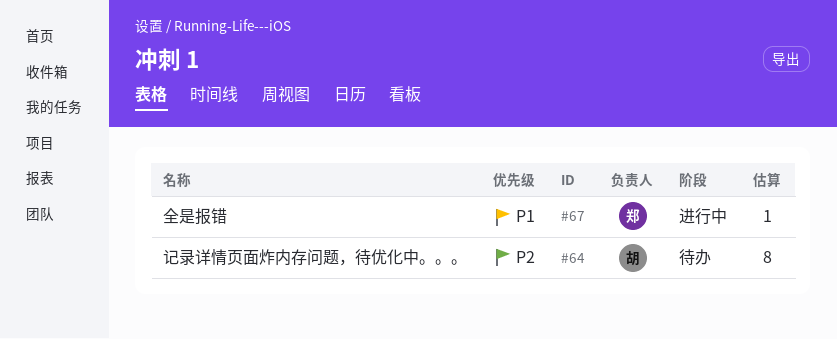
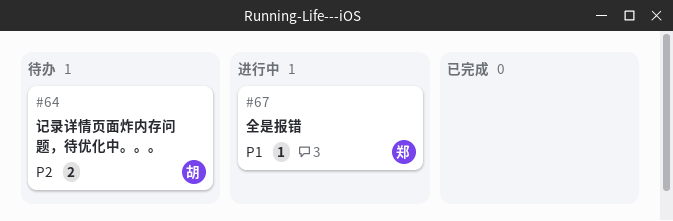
#64, estimate: 8 -> 2

